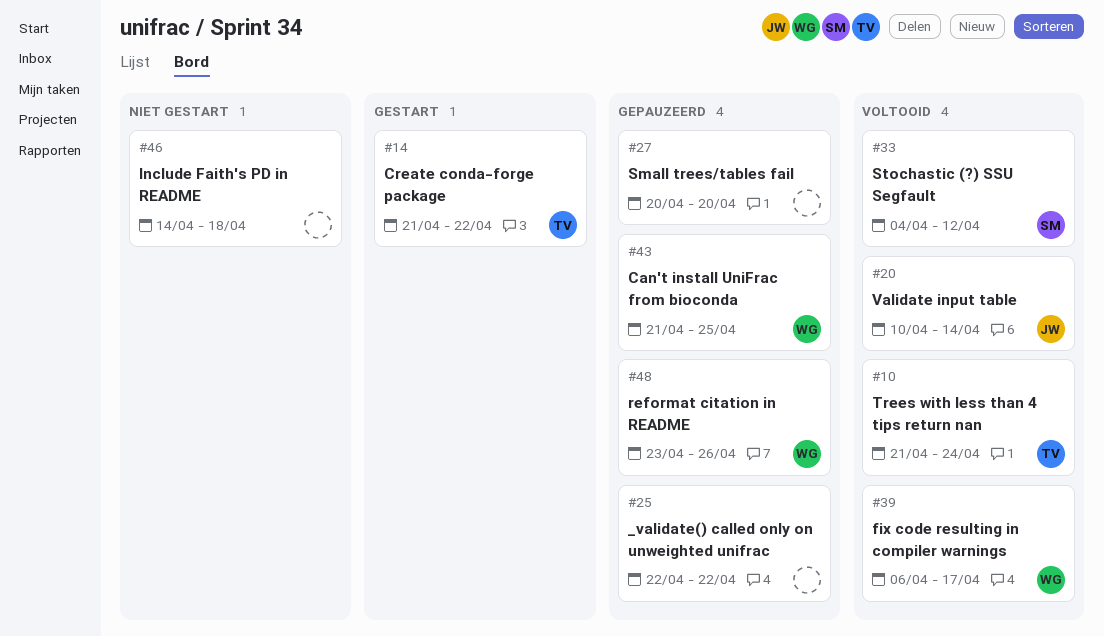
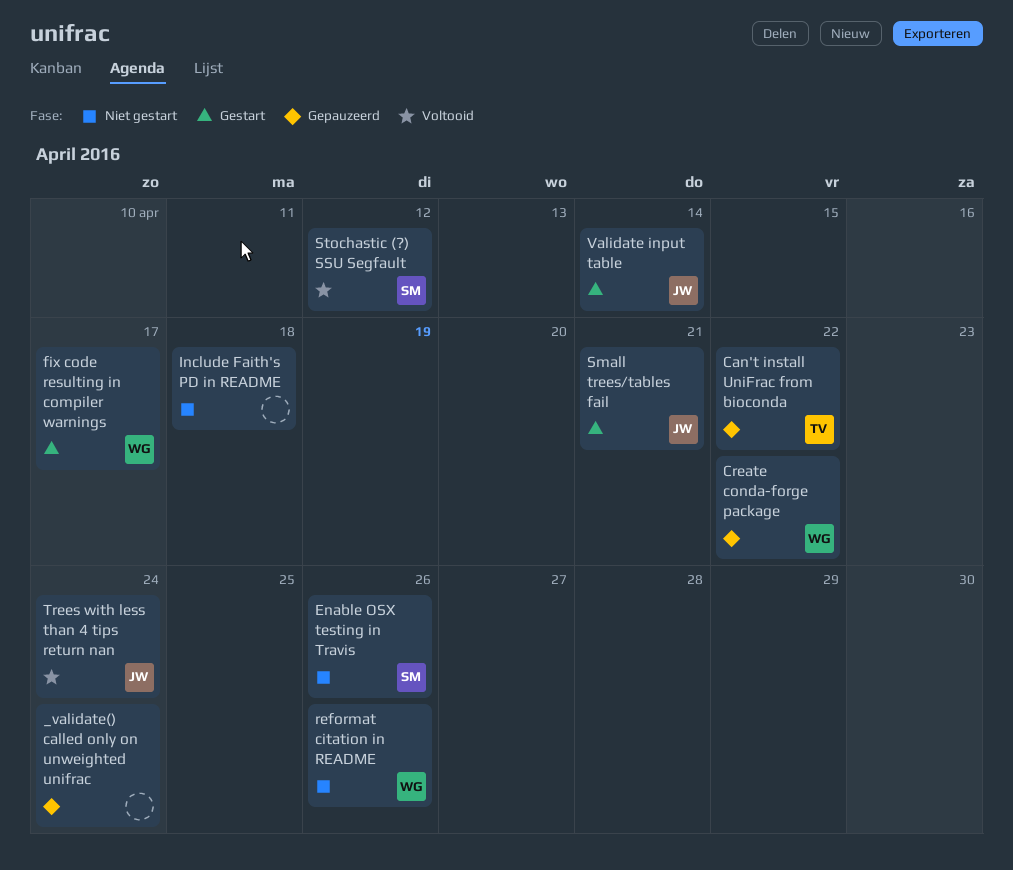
_validate() called only on unweighted unifrac, due: Apr 22 -> Apr 24
Can't install UniFrac from bioconda, owner: WG -> TV
Can't install UniFrac from bioconda, due: Apr 25 -> Apr 22
Create conda-forge package, status: Gestart -> Gepauzeerd
Create conda-forge package, owner: TV -> WG
Enable OSX testing in Travis: none -> present
fix code resulting in compiler warnings, status: Voltooid -> Gestart
reformat citation in README, status: Gepauzeerd -> Niet gestart
Small trees/tables fail, status: Gepauzeerd -> Gestart
Small trees/tables fail, owner: none -> JW
Small trees/tables fail, due: Apr 20 -> Apr 21
Trees with less than 4 tips return nan, owner: TV -> JW
Validate input table, status: Voltooid -> Gestart

